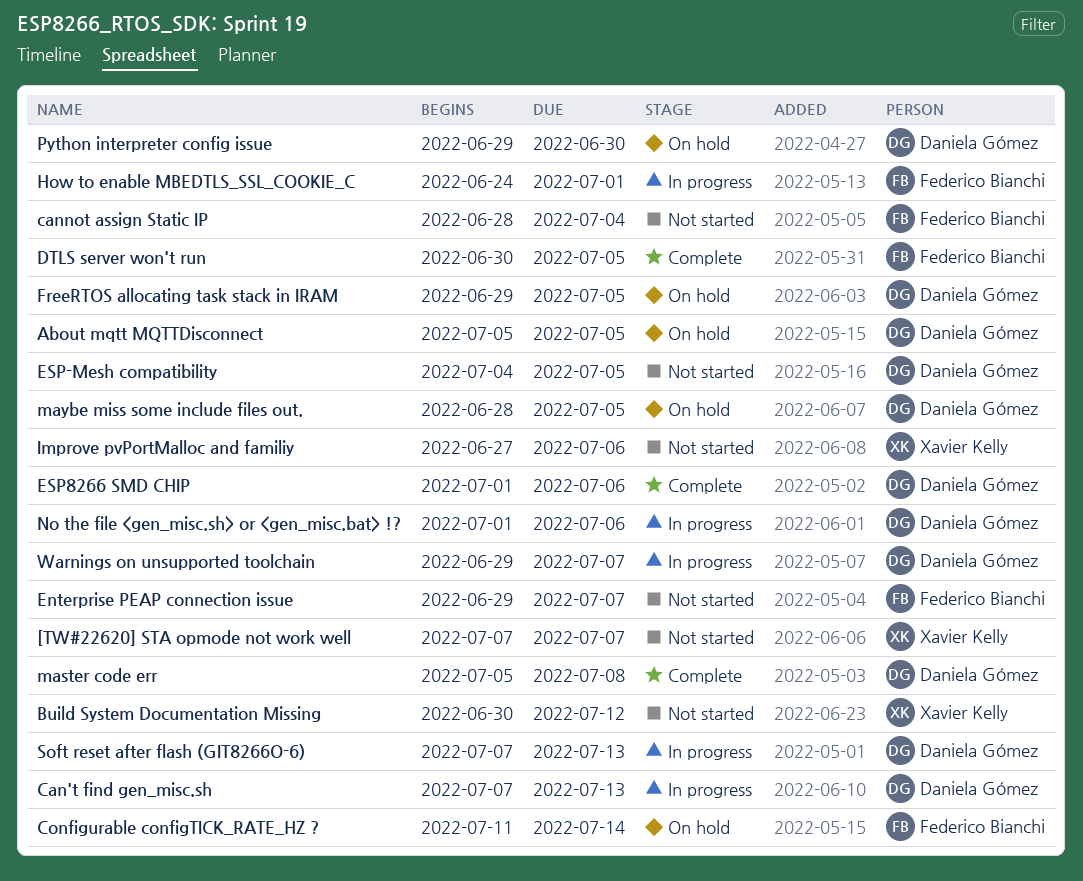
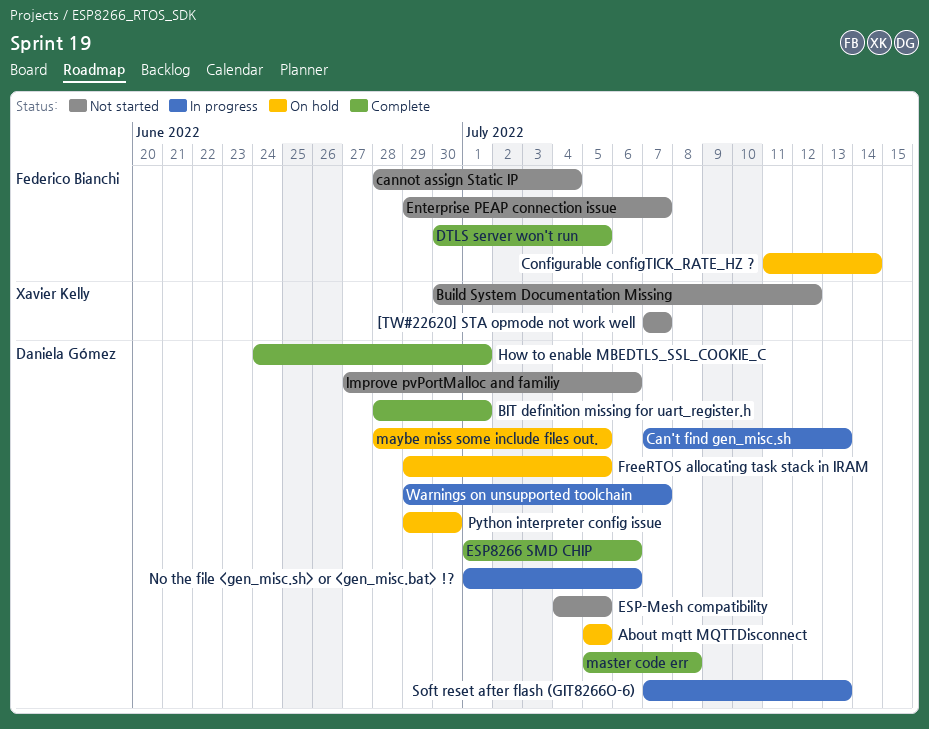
BIT definition missing for uart_register.h: none -> present
How to enable MBEDTLS_SSL_COOKIE_C, status: In progress -> Complete
How to enable MBEDTLS_SSL_COOKIE_C, owner: Federico Bianchi -> Daniela Gómez
Improve pvPortMalloc and familiy, owner: Xavier Kelly -> Daniela Gómez

